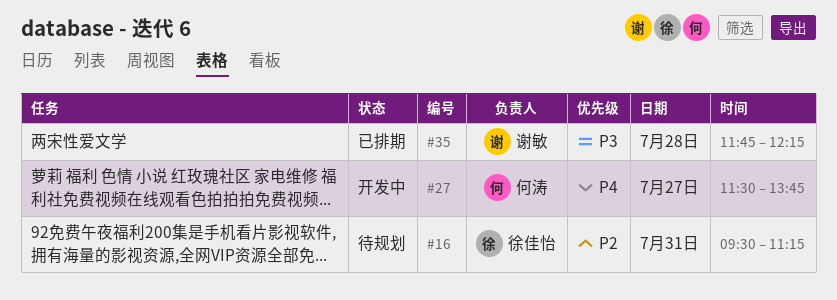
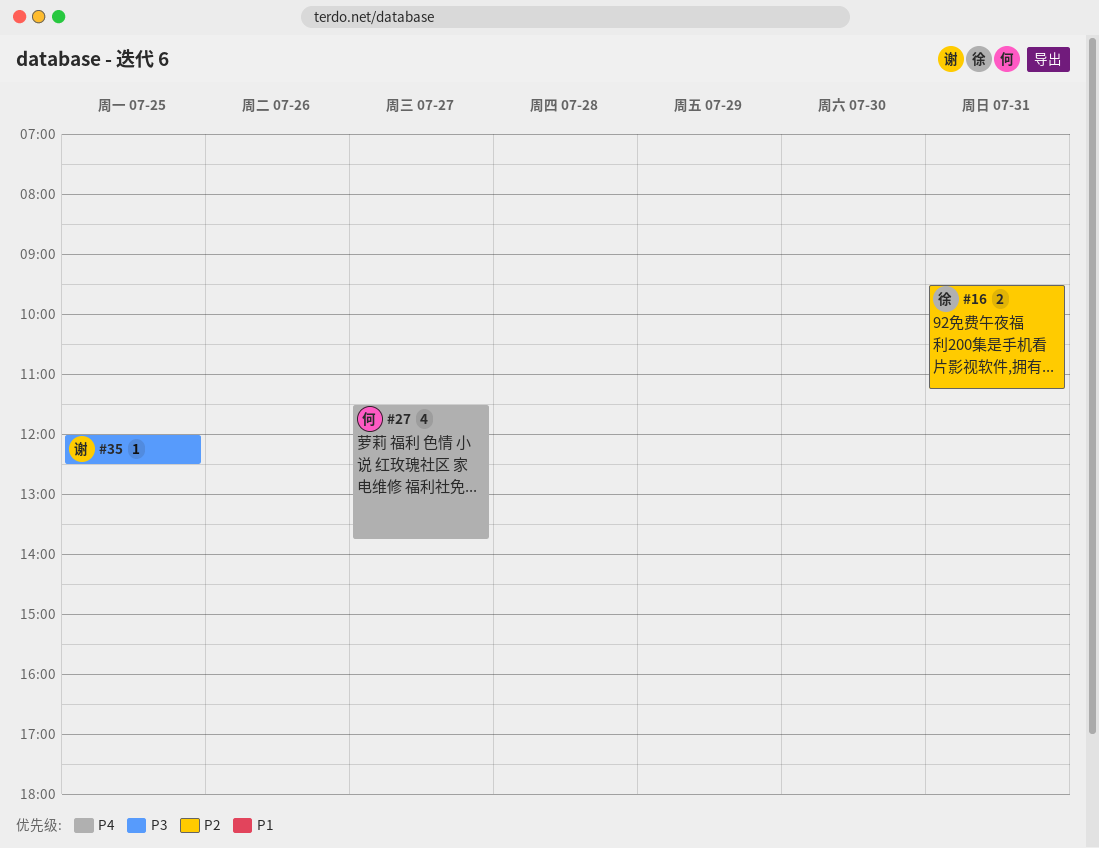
#35, day: Jul 28 -> Jul 25
#35, begins: 11:45 -> 12:00
#35, ends: 12:15 -> 12:30

